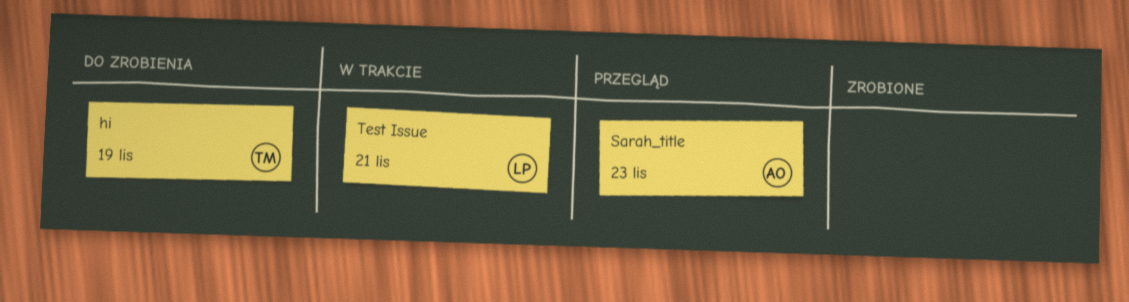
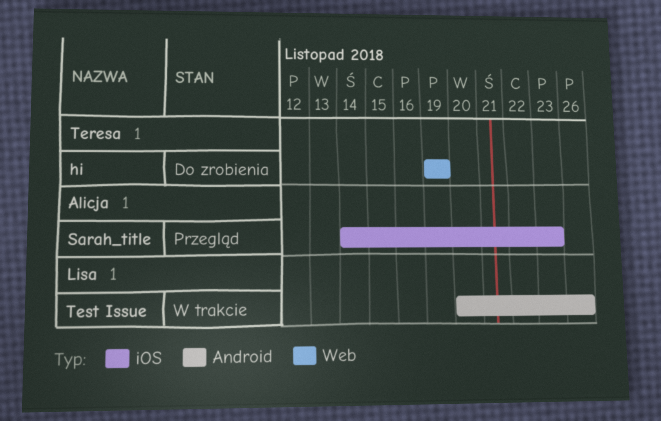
Test Issue, due: Nov 21 -> Nov 26

